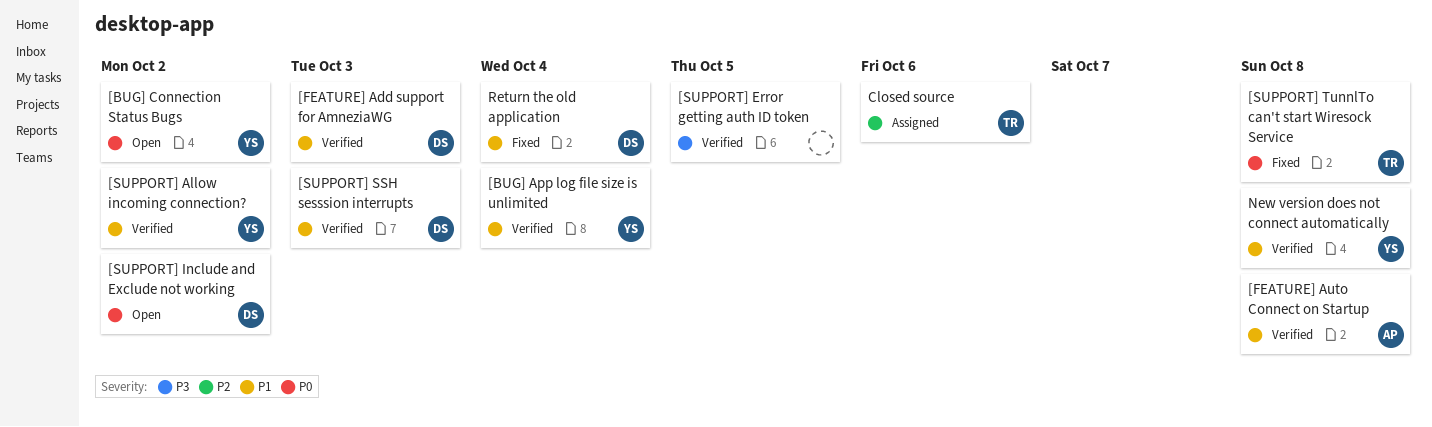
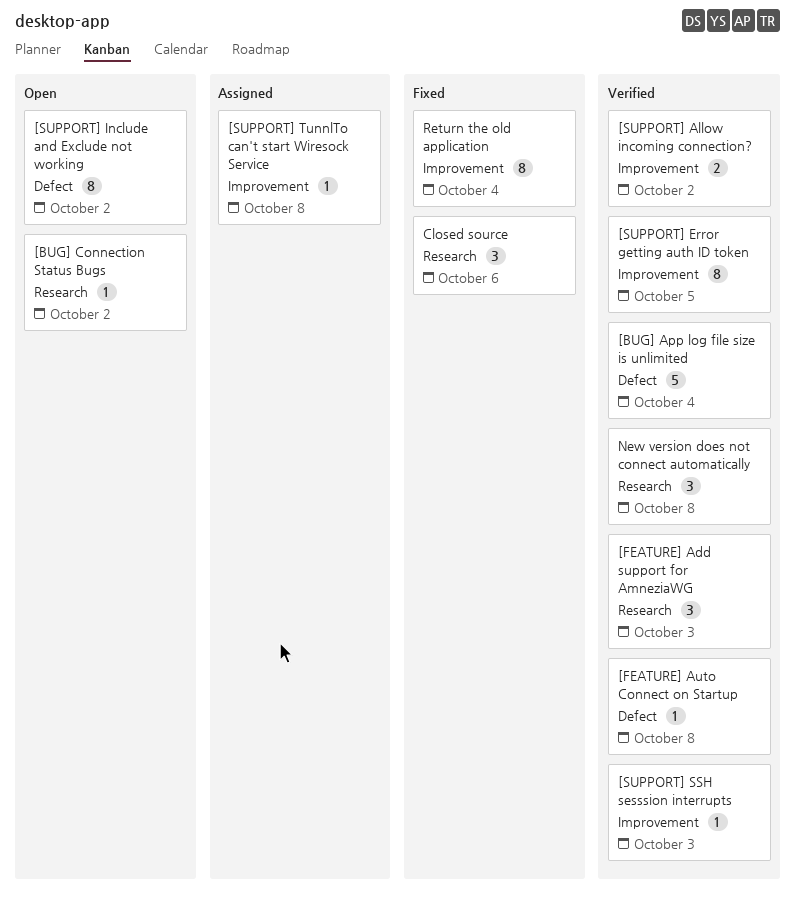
[SUPPORT] TunnlTo can't start Wiresock Service, status: Fixed -> Assigned
Closed source, status: Assigned -> Fixed

